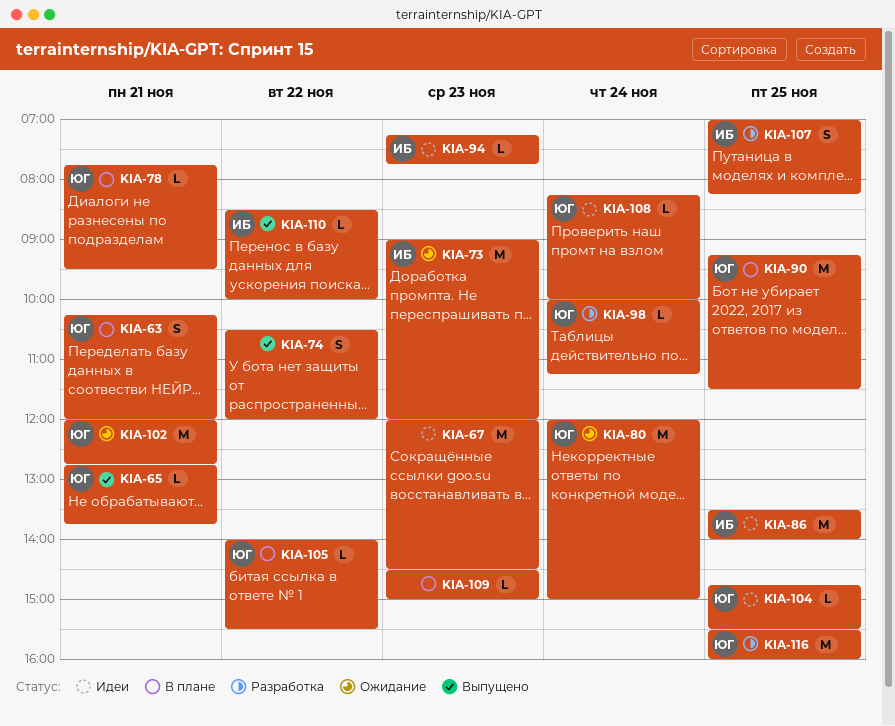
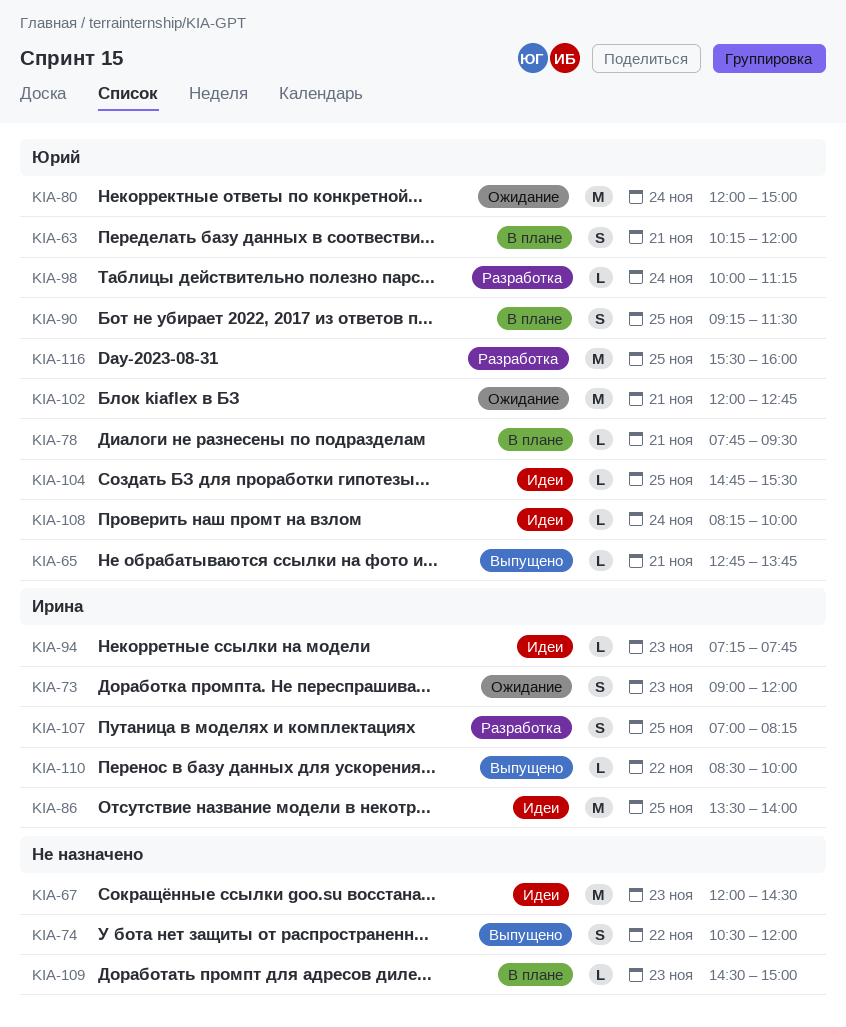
KIA-73, estimate: M -> S
KIA-90, estimate: M -> S
KIA-105: present -> none

